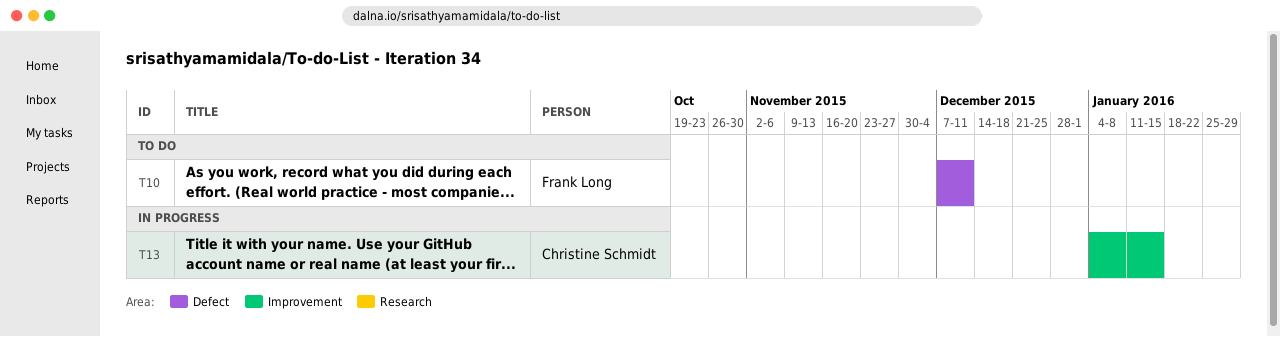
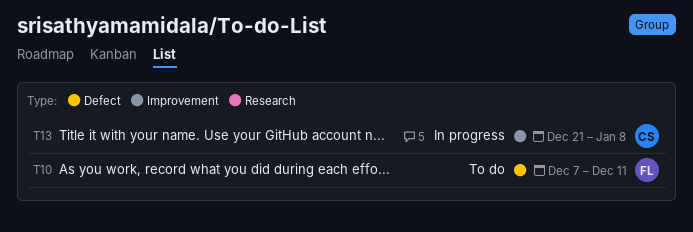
T13, start: Jan 4 -> Dec 21
T13, due: Jan 15 -> Jan 8

